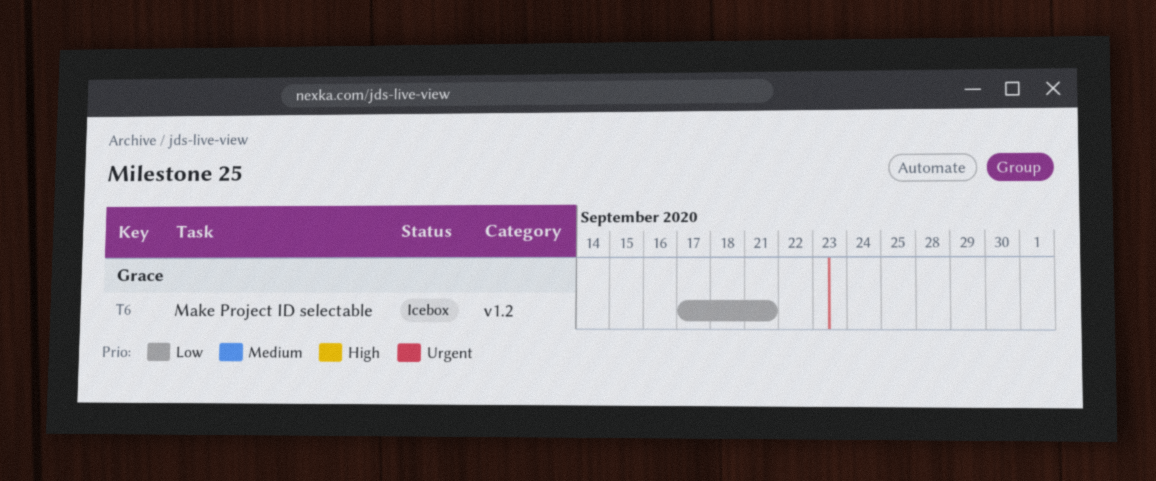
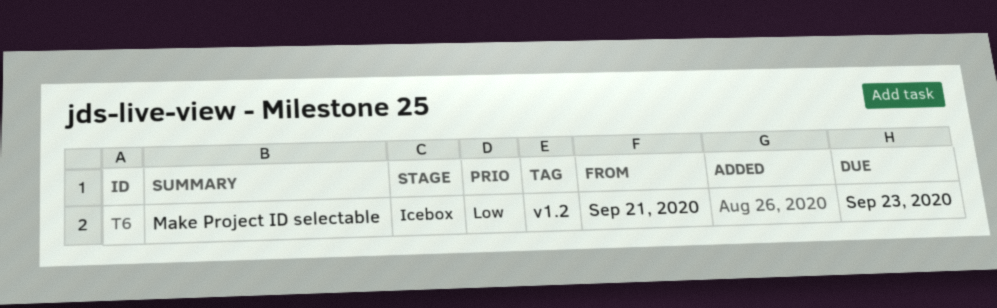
T6, start: Sep 17 -> Sep 21
T6, due: Sep 21 -> Sep 23

